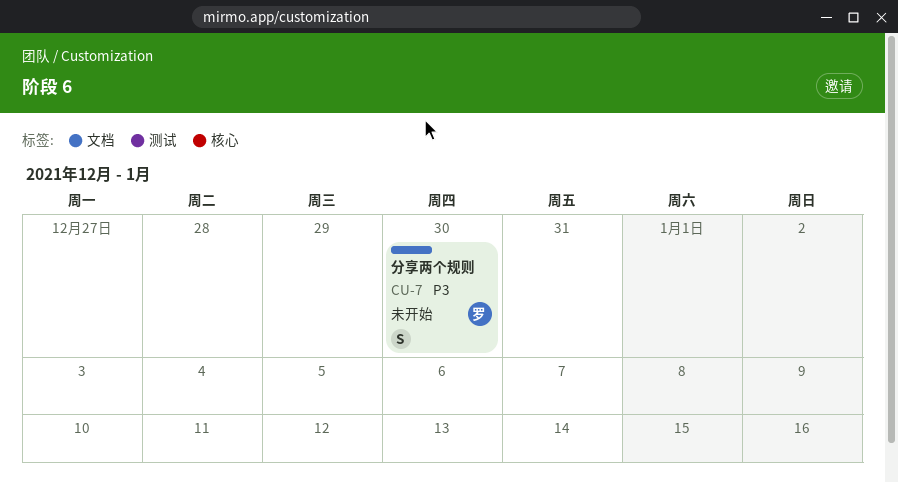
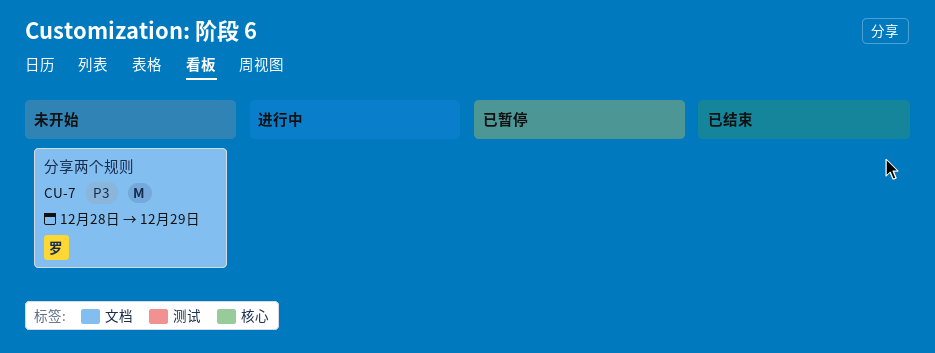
CU-7, estimate: S -> M
CU-7, due: Dec 30 -> Dec 29

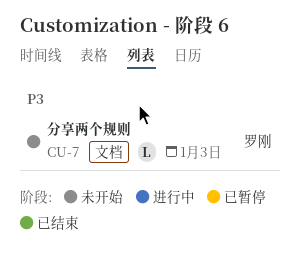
CU-7, estimate: M -> L
CU-7, due: Dec 29 -> Jan 3

